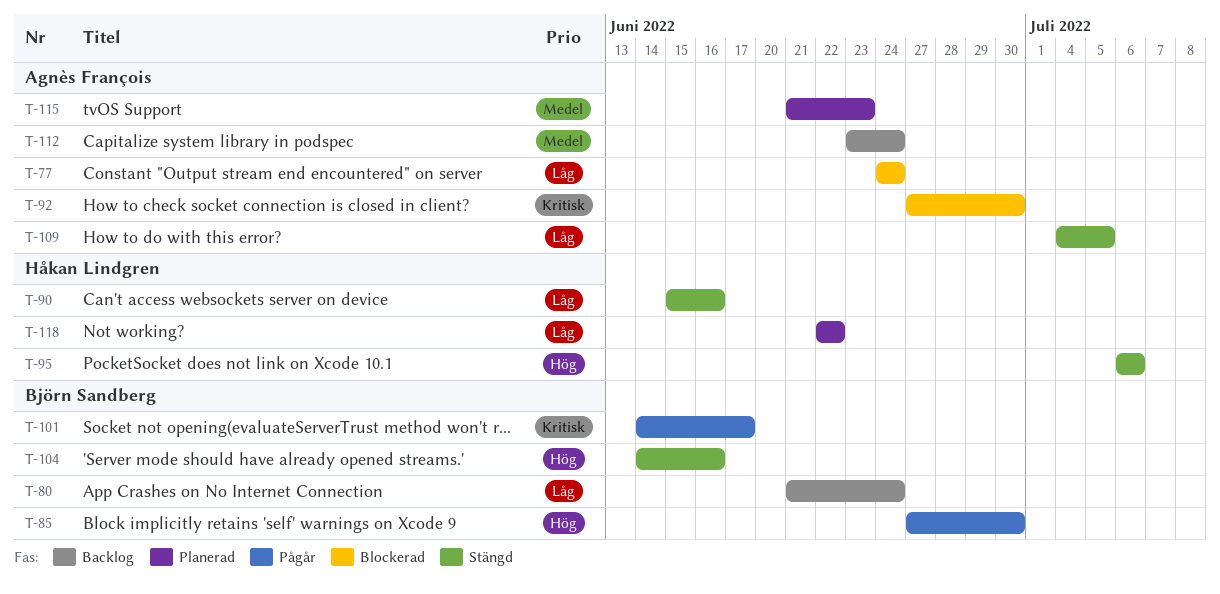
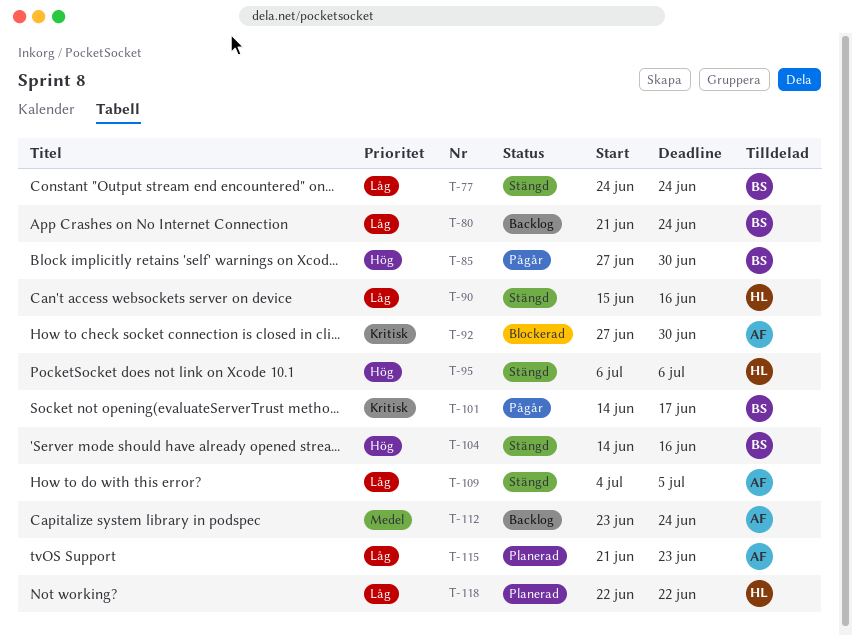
T-77, status: Blockerad -> Stängd
T-77, owner: Agnès François -> Björn Sandberg
T-115, priority: Medel -> Låg

